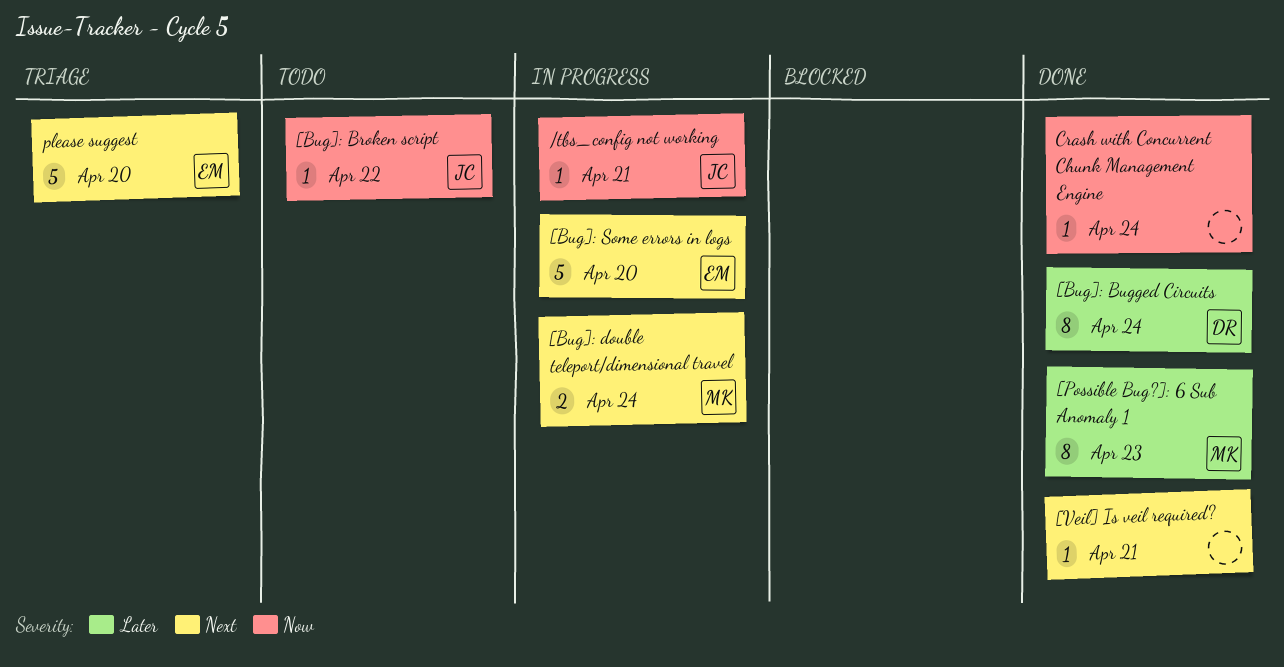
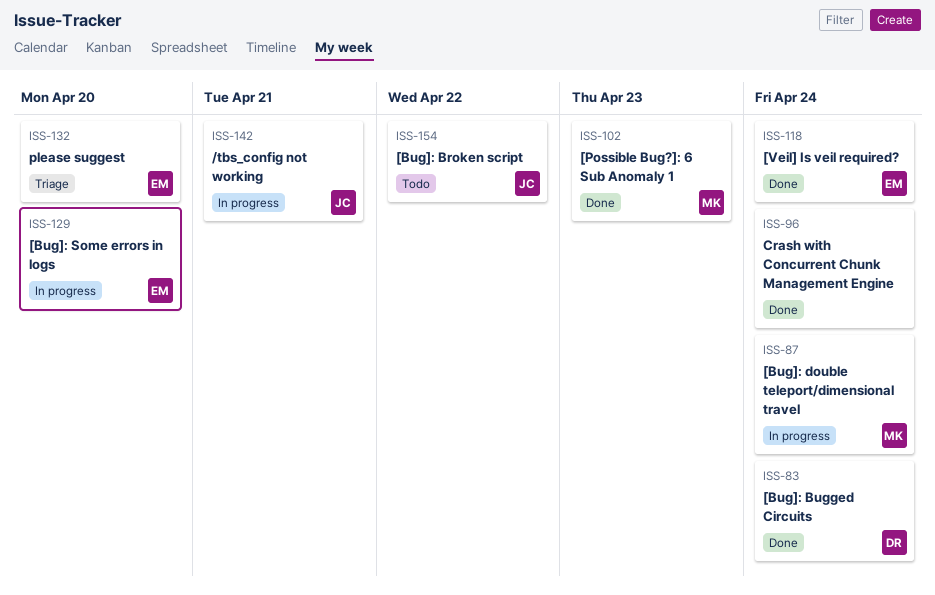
[Veil] Is veil required?, owner: none -> EM
[Veil] Is veil required?, due: Apr 21 -> Apr 24

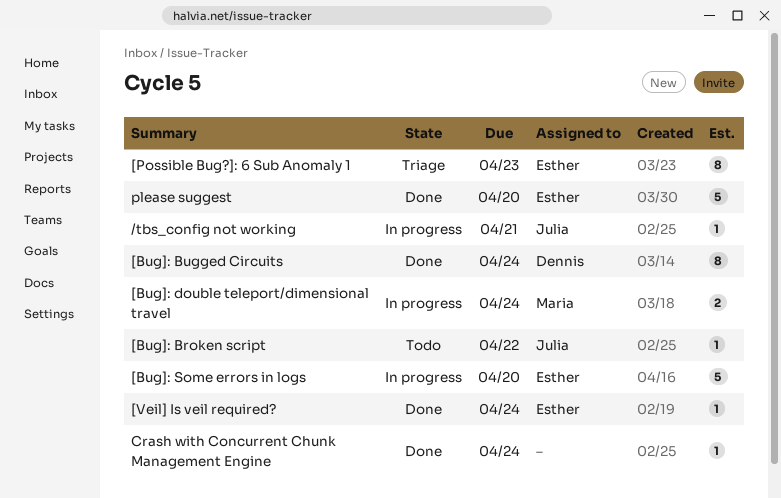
[Possible Bug?]: 6 Sub Anomaly 1, status: Done -> Triage
[Possible Bug?]: 6 Sub Anomaly 1, owner: Maria -> Esther
please suggest, status: Triage -> Done

